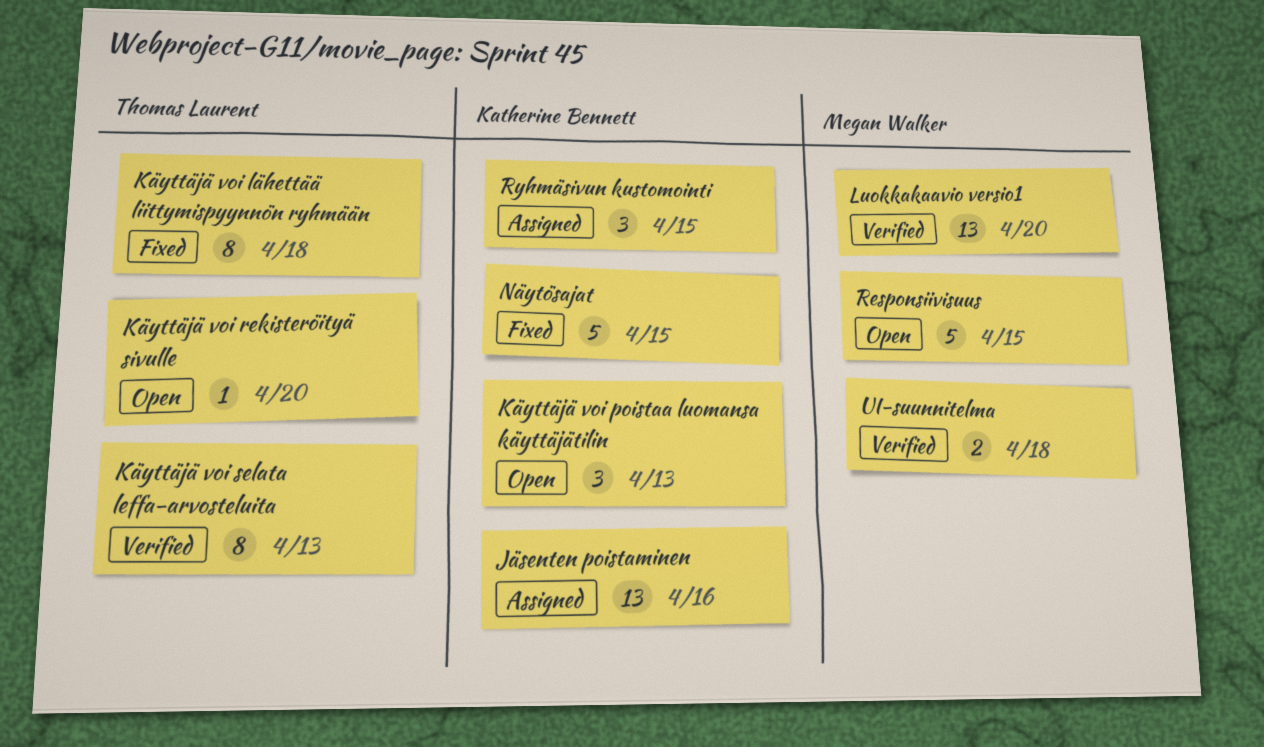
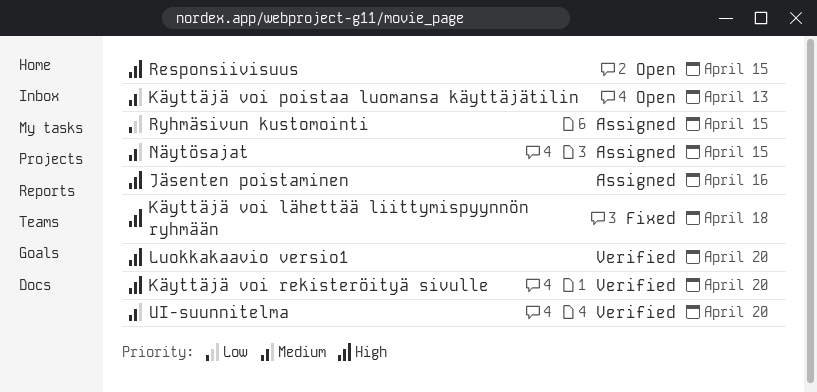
Käyttäjä voi rekisteröityä sivulle, status: Open -> Verified
Käyttäjä voi selata leffa-arvosteluita: present -> none
Näytösajat, status: Fixed -> Assigned
UI-suunnitelma, due: Apr 18 -> Apr 20

